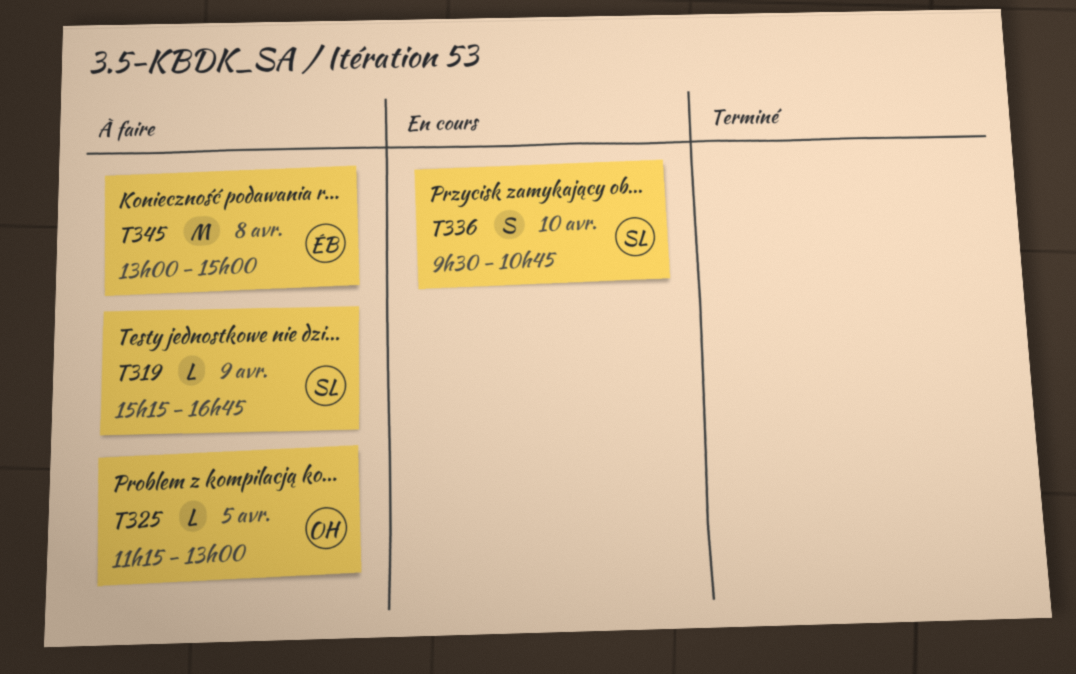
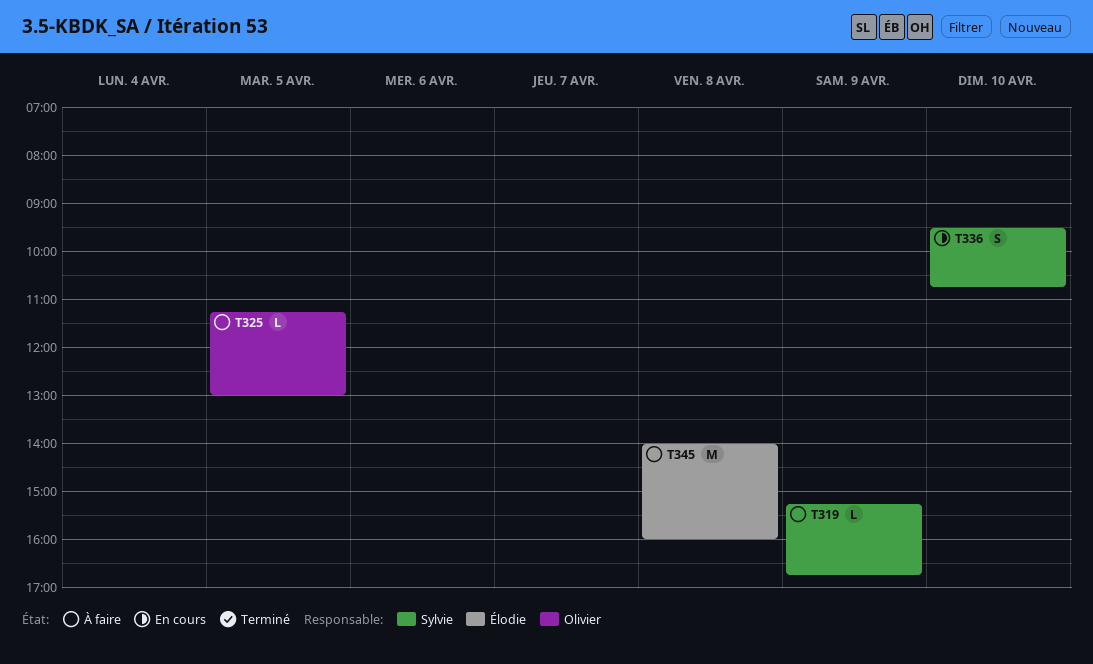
T345, begins: 13:00 -> 14:00
T345, ends: 15:00 -> 16:00

